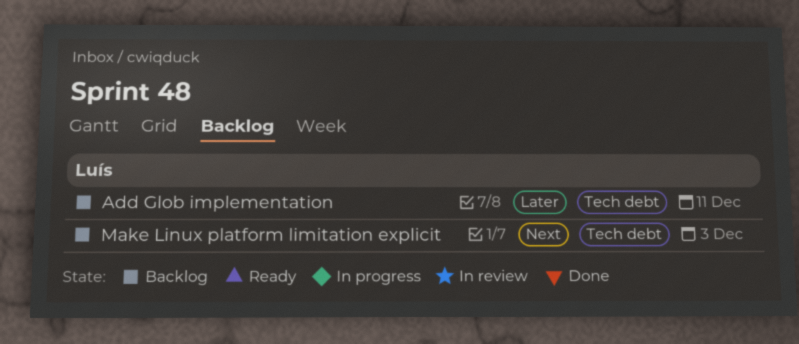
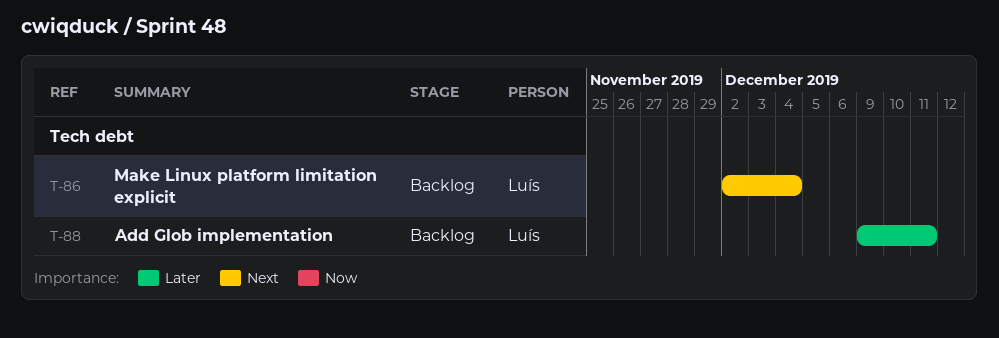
Make Linux platform limitation explicit, due: Dec 3 -> Dec 4

